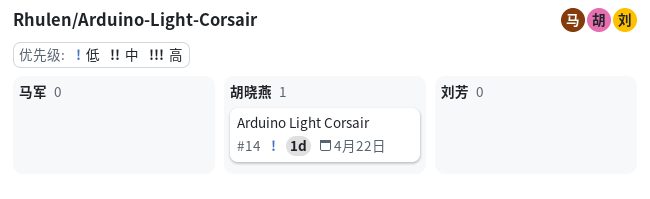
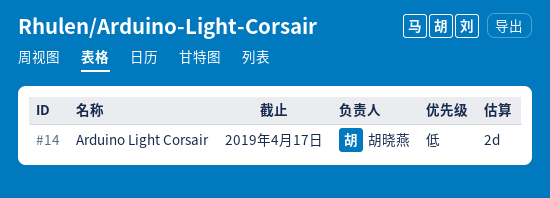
#14, estimate: 1d -> 2d
#14, due: Apr 22 -> Apr 17

